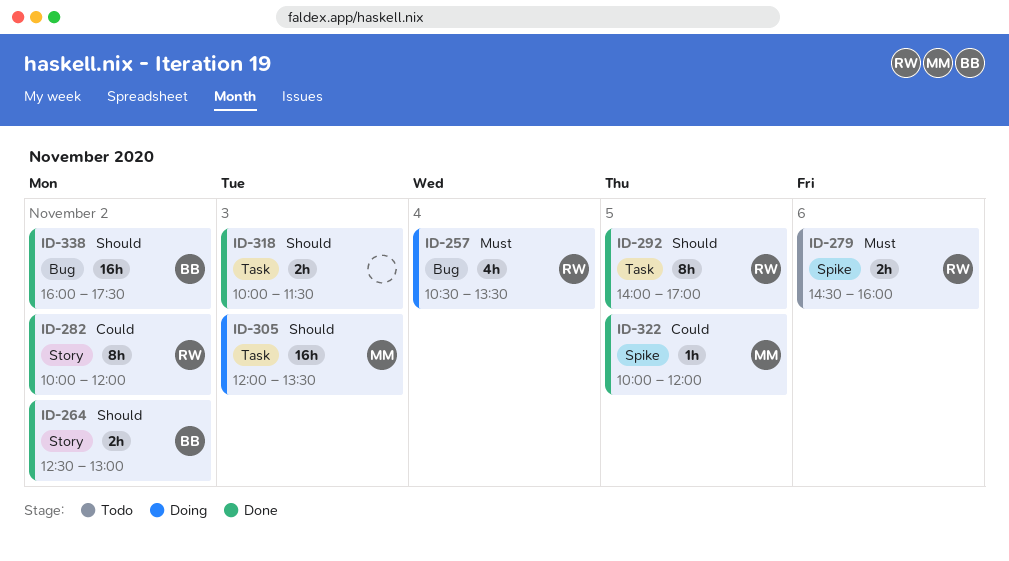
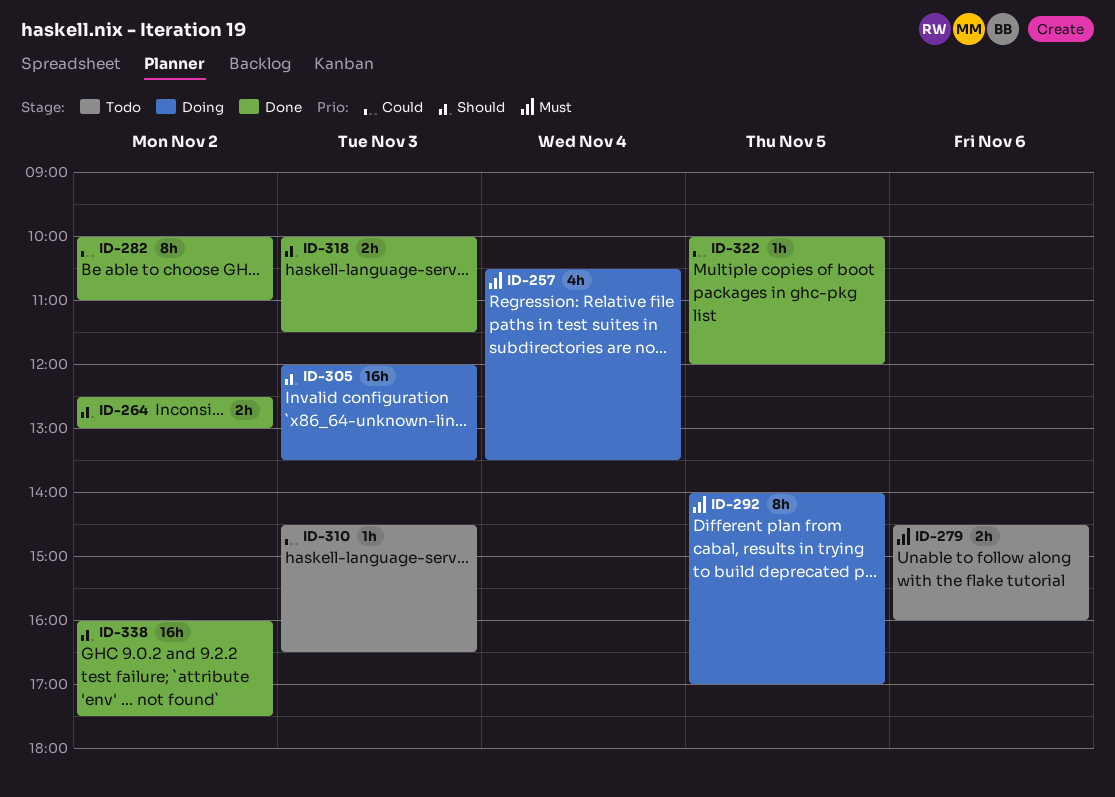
ID-282, ends: 12:00 -> 11:00
ID-292, status: Done -> Doing
ID-292, priority: Should -> Must
ID-310: none -> present

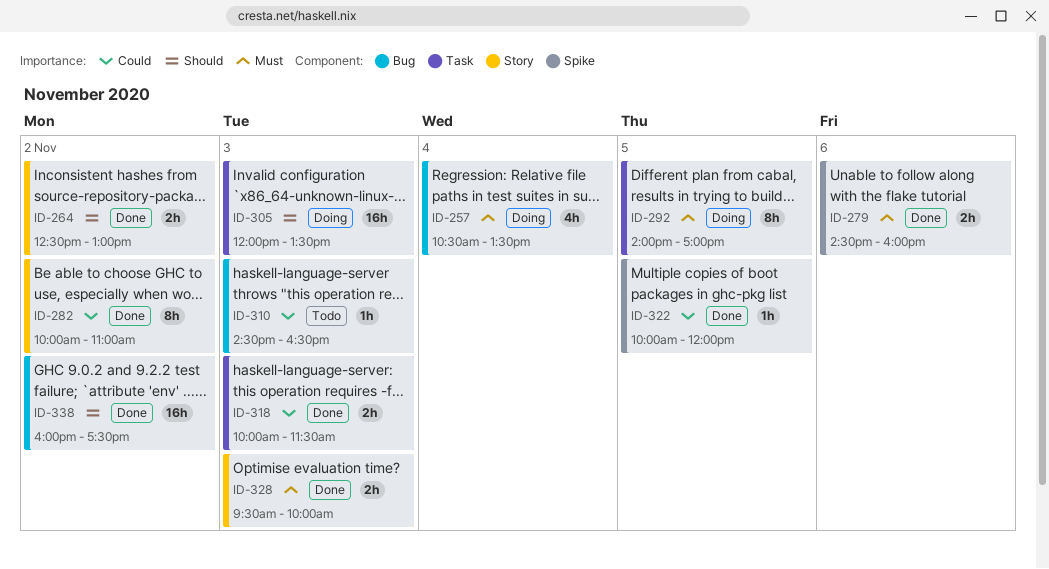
ID-279, status: Todo -> Done
ID-318, priority: Should -> Could
ID-328: none -> present

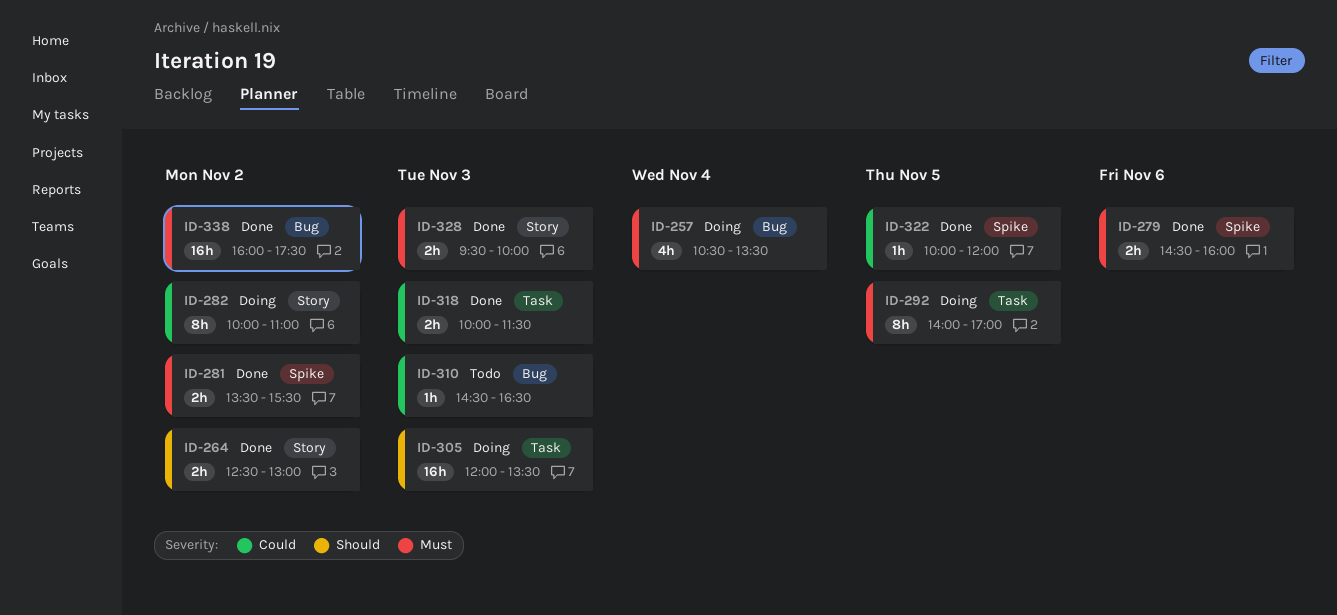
ID-281: none -> present
ID-282, status: Done -> Doing
ID-338, priority: Should -> Must

